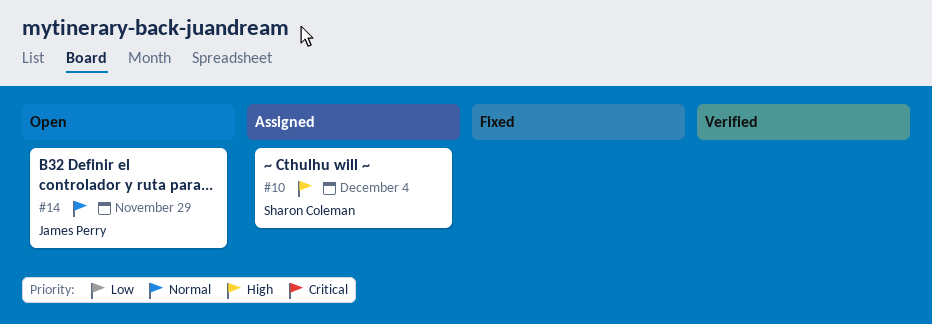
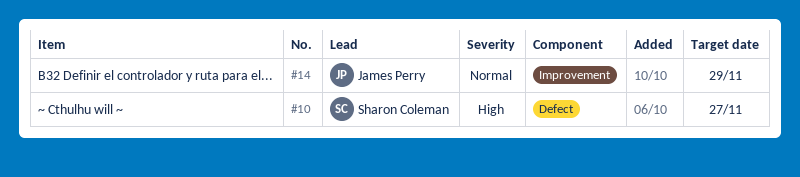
#10, due: Dec 4 -> Nov 27

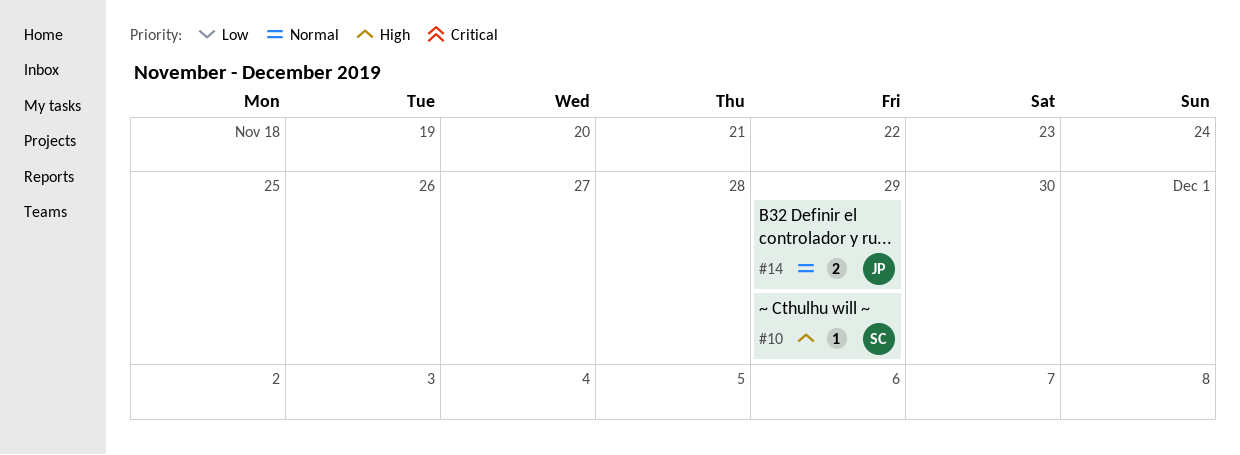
#10, due: Nov 27 -> Nov 29

